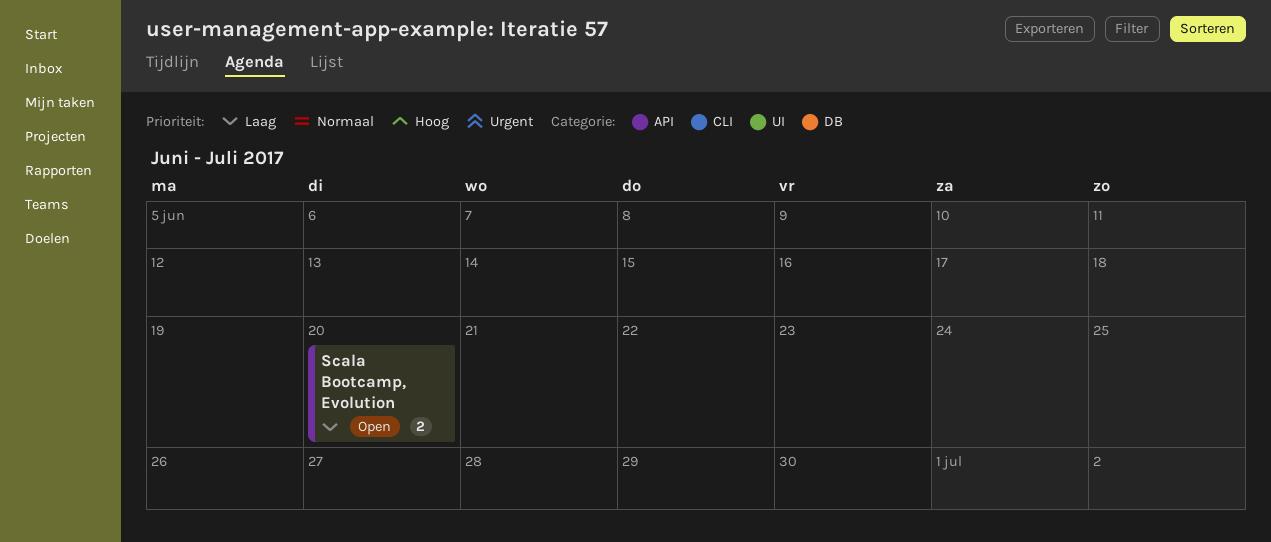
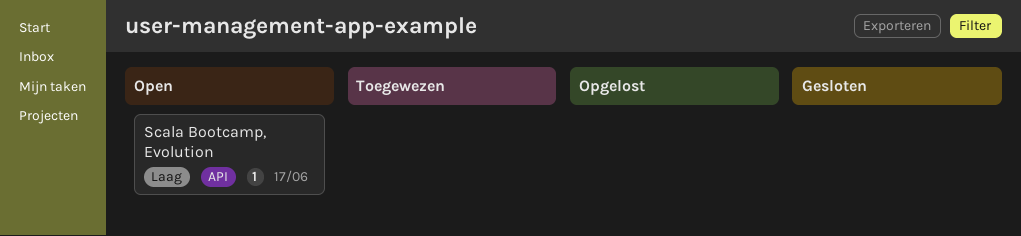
Scala Bootcamp, Evolution, estimate: 2 -> 1
Scala Bootcamp, Evolution, due: Jun 20 -> Jun 17

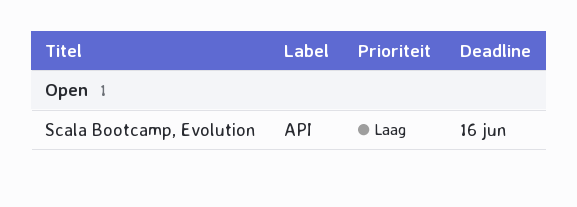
Scala Bootcamp, Evolution, due: Jun 17 -> Jun 16

